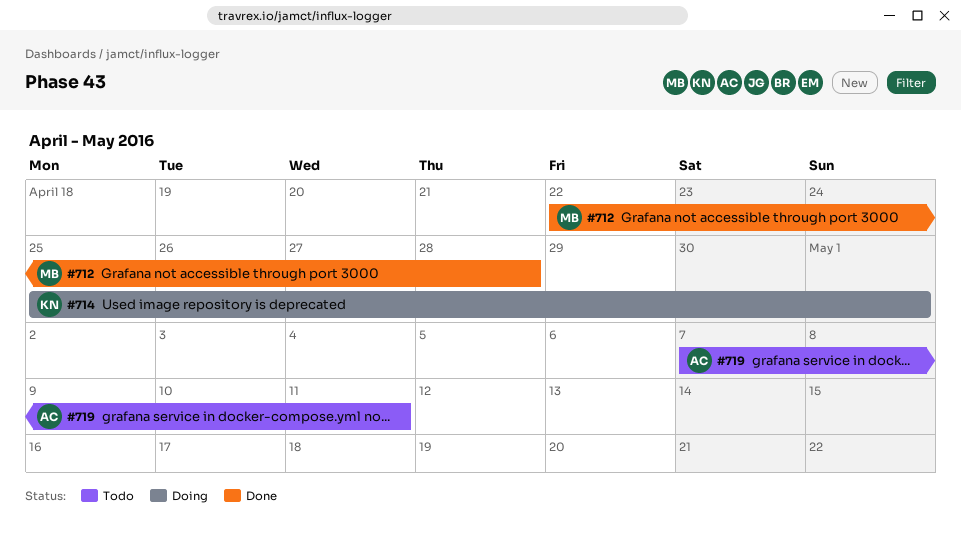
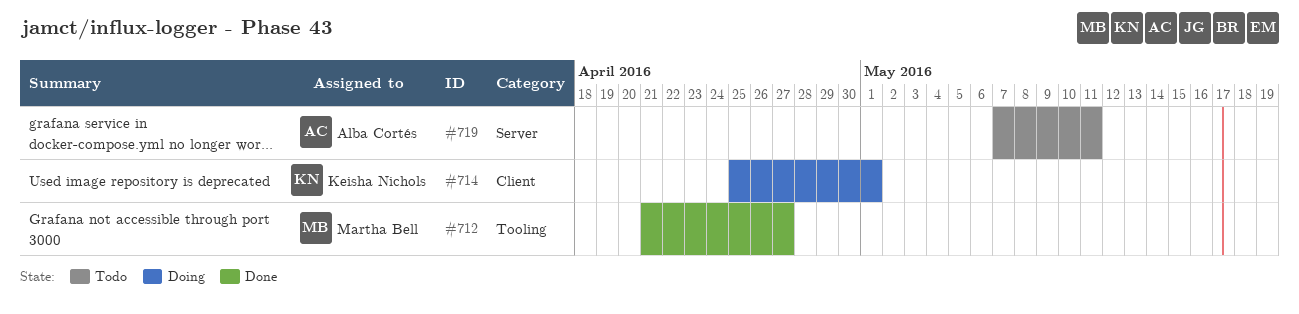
#712, start: Apr 22 -> Apr 21
#712, due: Apr 28 -> Apr 27

